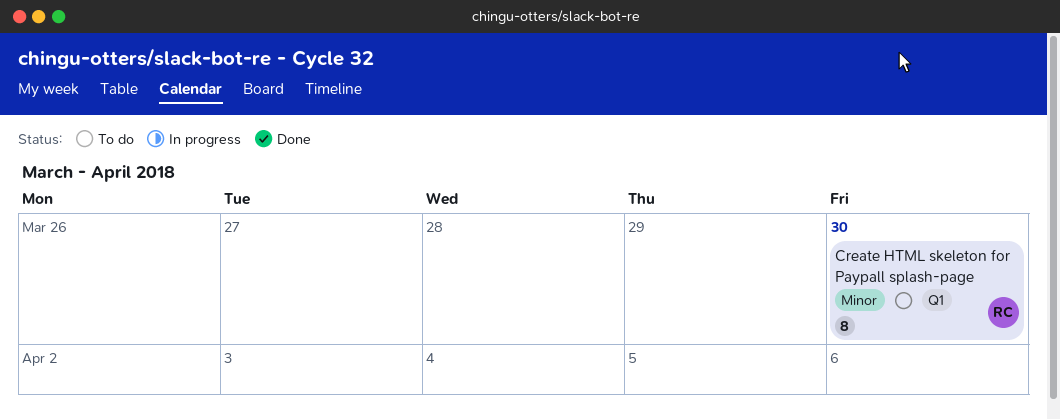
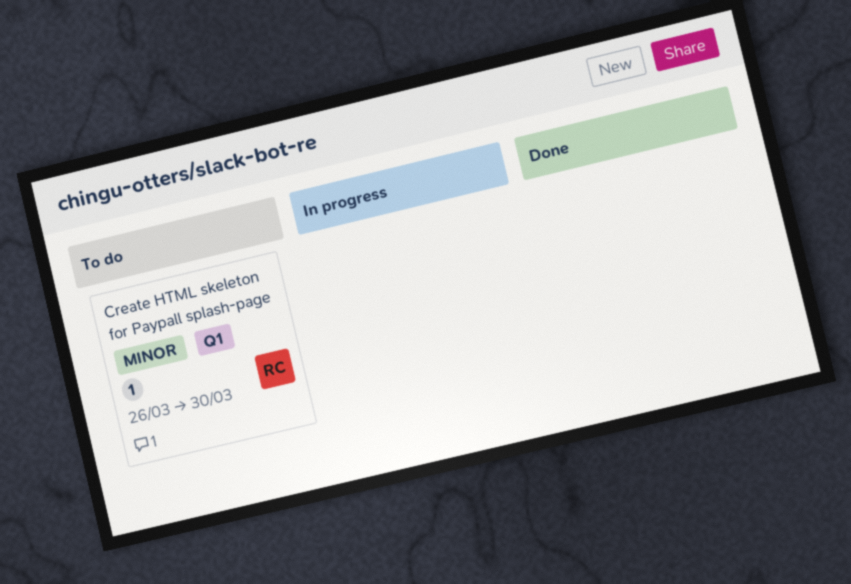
Create HTML skeleton for Paypall splash-page, estimate: 8 -> 1

